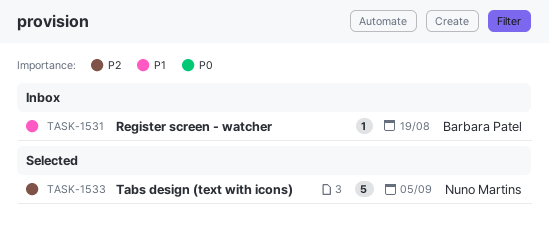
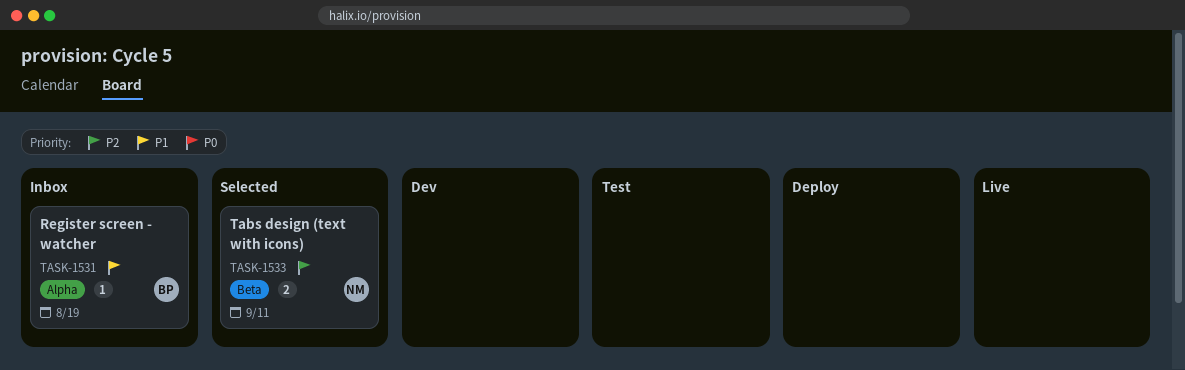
TASK-1533, estimate: 5 -> 2
TASK-1533, due: Sep 5 -> Sep 11

